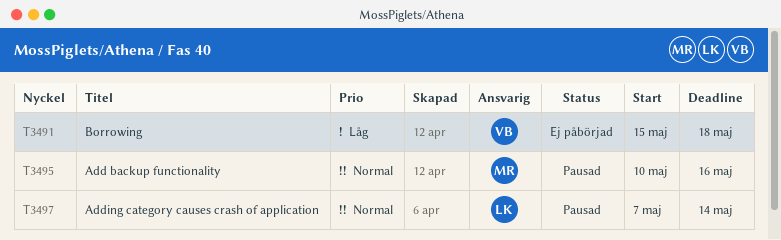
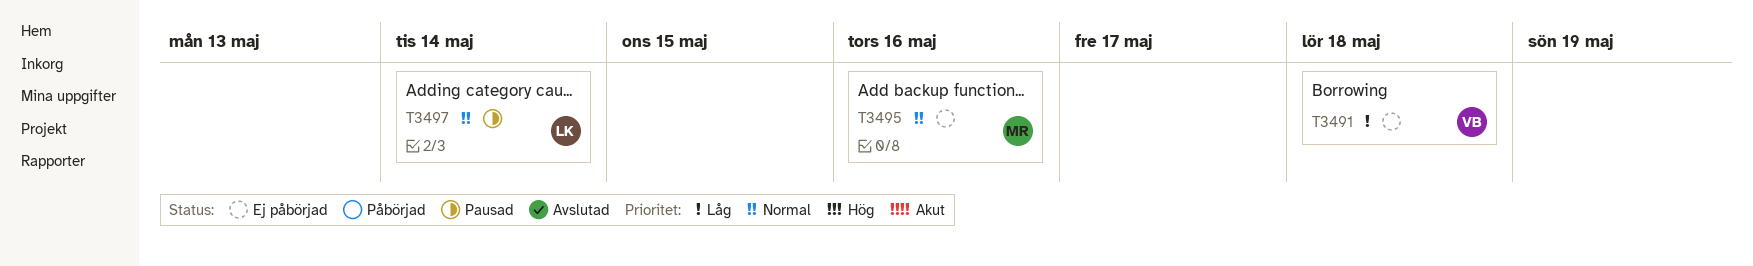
T3495, status: Pausad -> Ej påbörjad

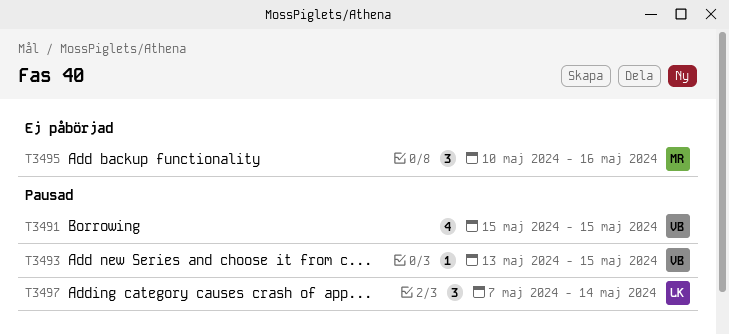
T3491, status: Ej påbörjad -> Pausad
T3491, due: May 18 -> May 15
T3493: none -> present

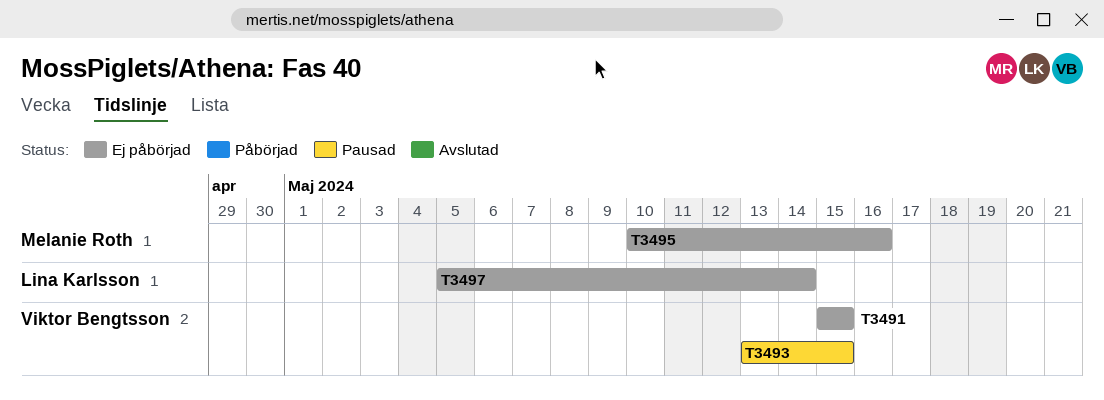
T3491, status: Pausad -> Ej påbörjad
T3497, status: Pausad -> Ej påbörjad
T3497, start: May 7 -> May 5

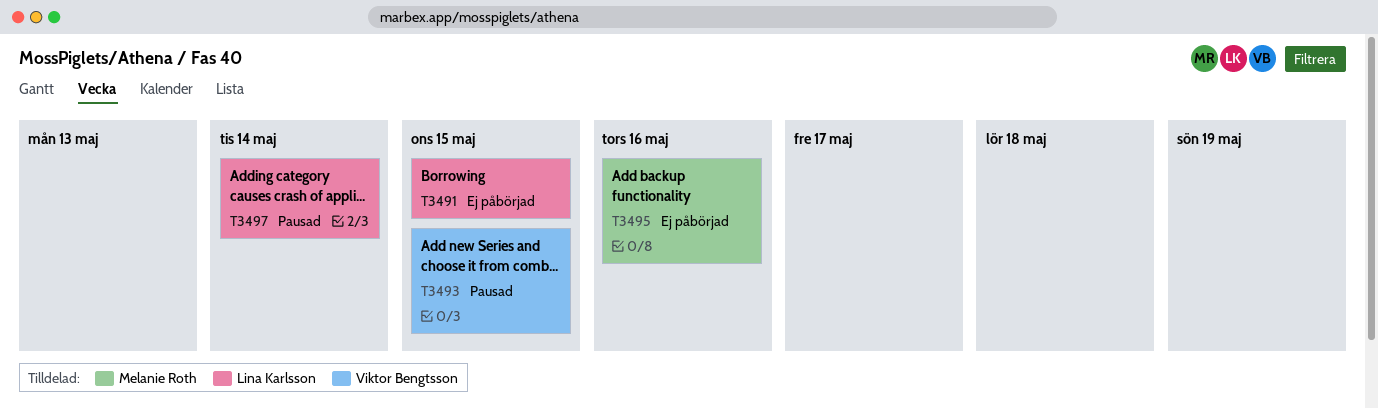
T3491, owner: Viktor Bengtsson -> Lina Karlsson
T3497, status: Ej påbörjad -> Pausad

